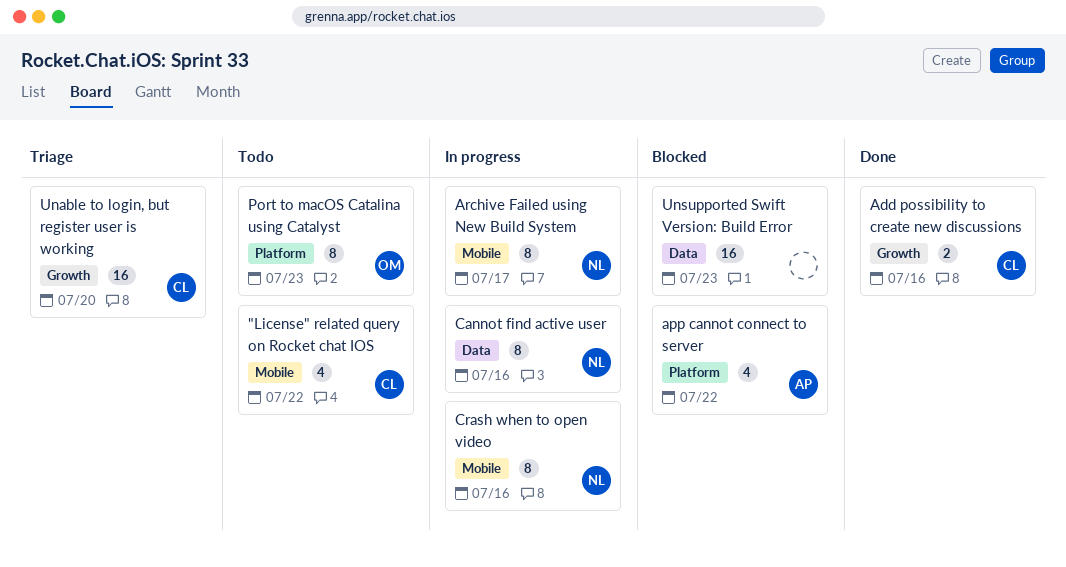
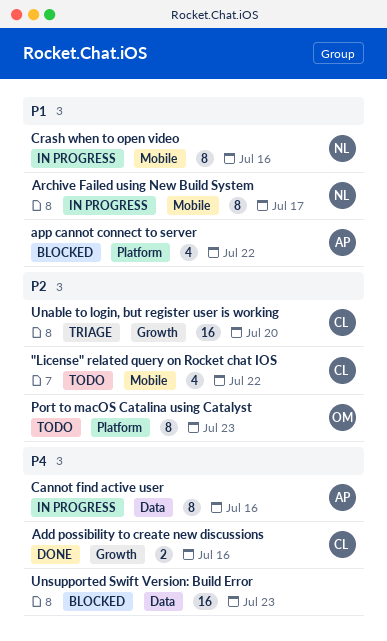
Cannot find active user, owner: NL -> AP

